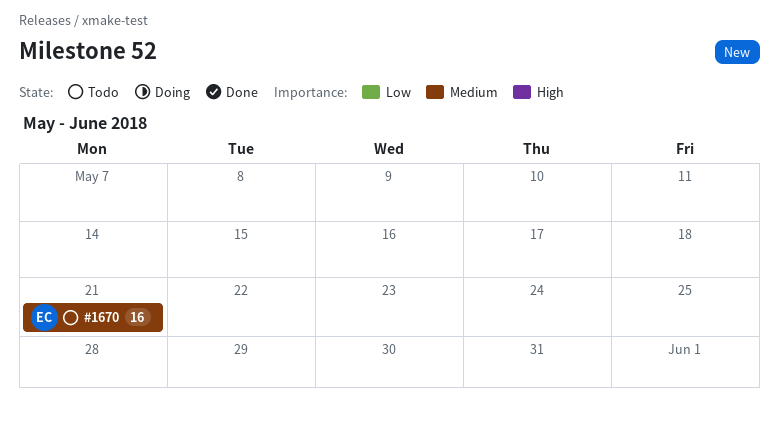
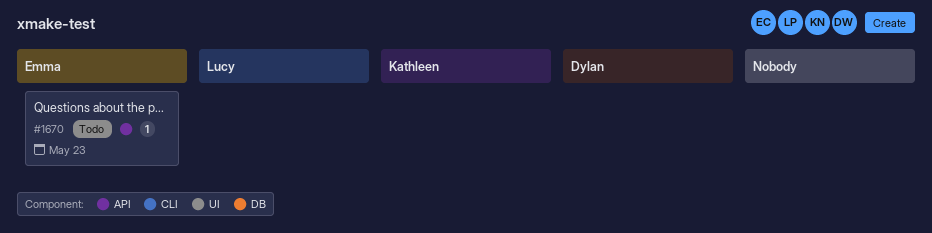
#1670, estimate: 16 -> 1
#1670, due: May 21 -> May 23

